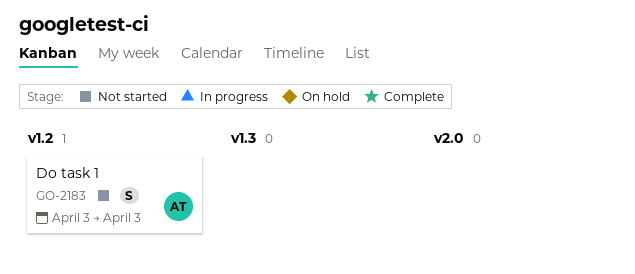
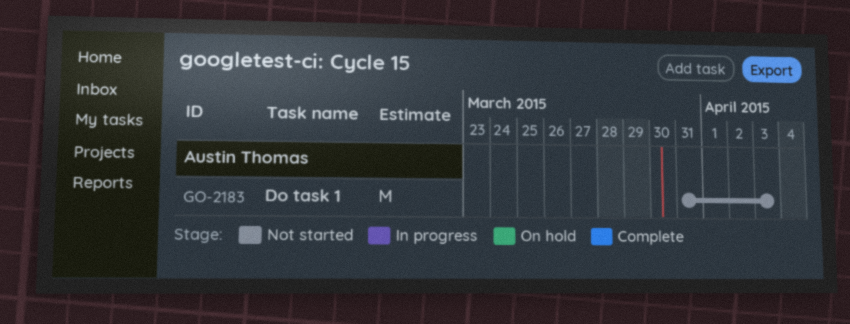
GO-2183, estimate: S -> M
GO-2183, start: Apr 3 -> Mar 31

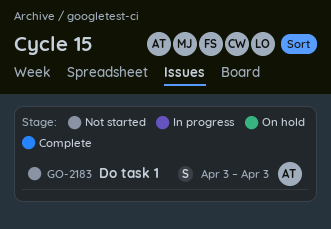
GO-2183, estimate: M -> S
GO-2183, start: Mar 31 -> Apr 3

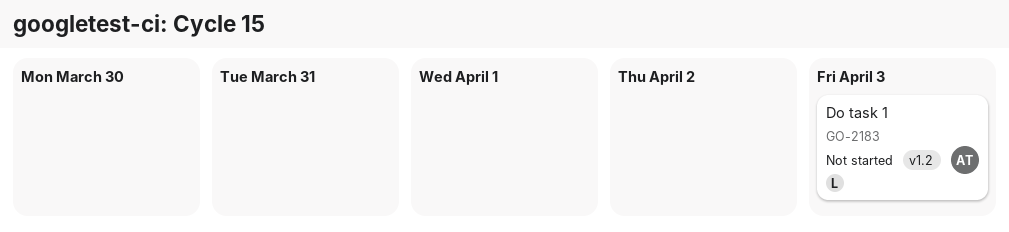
GO-2183, estimate: S -> L

